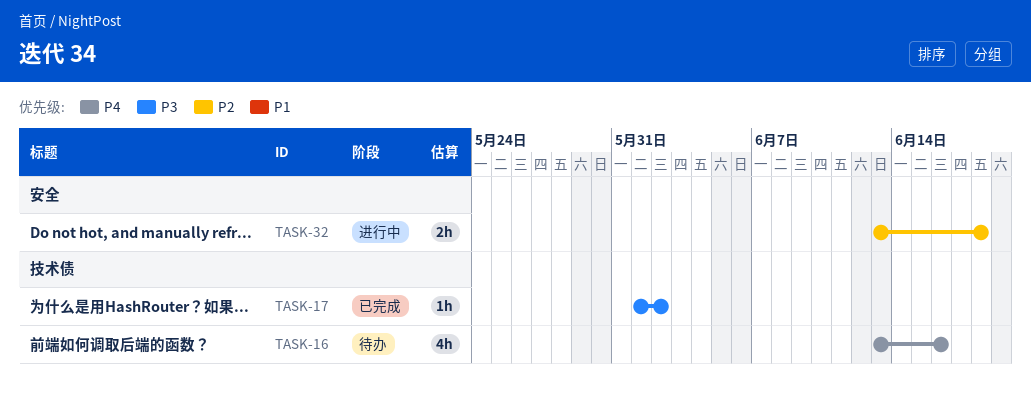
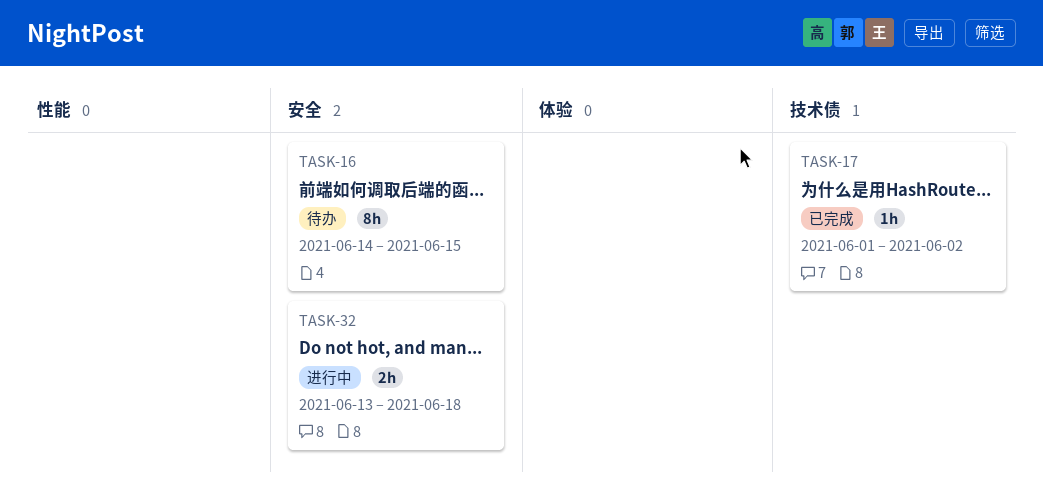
TASK-16, label: 技术债 -> 安全
TASK-16, estimate: 4h -> 8h
TASK-16, start: Jun 13 -> Jun 14
TASK-16, due: Jun 16 -> Jun 15

